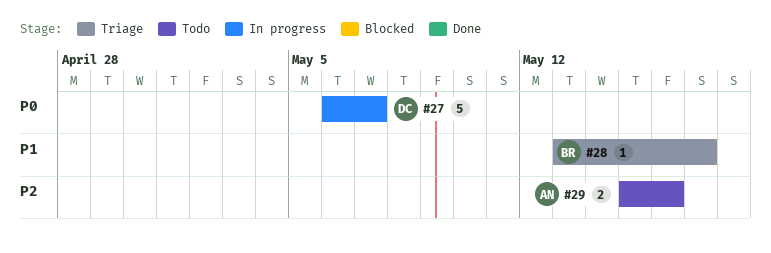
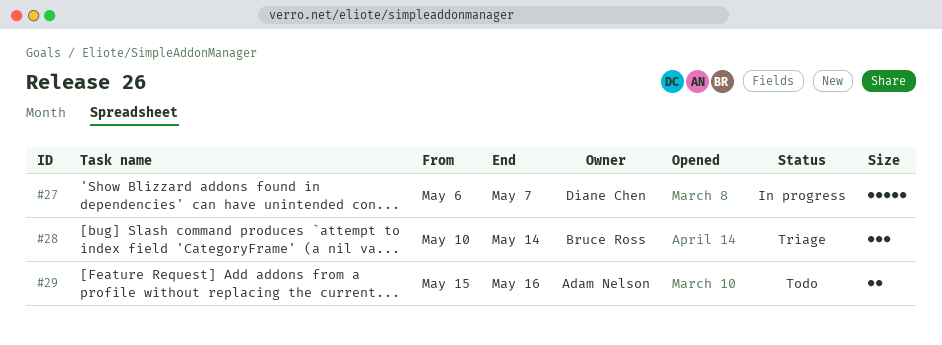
#28, estimate: 1 -> 3
#28, start: May 13 -> May 10
#28, due: May 17 -> May 14

